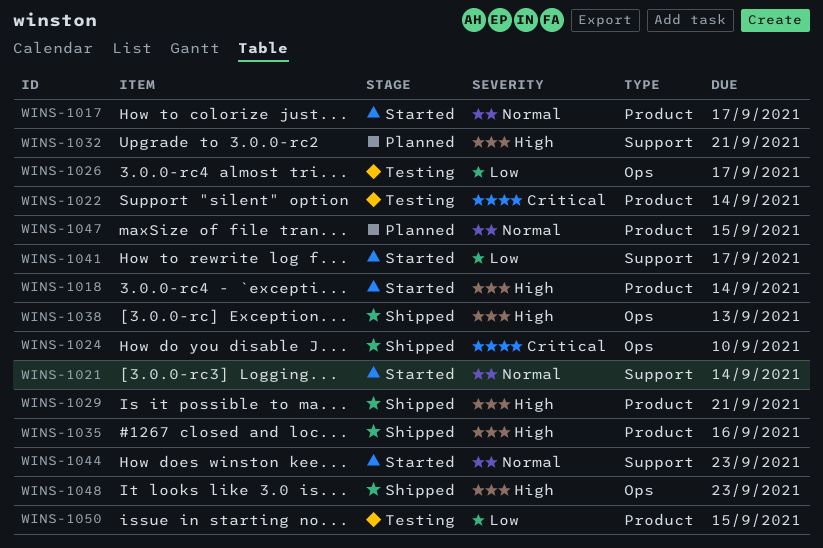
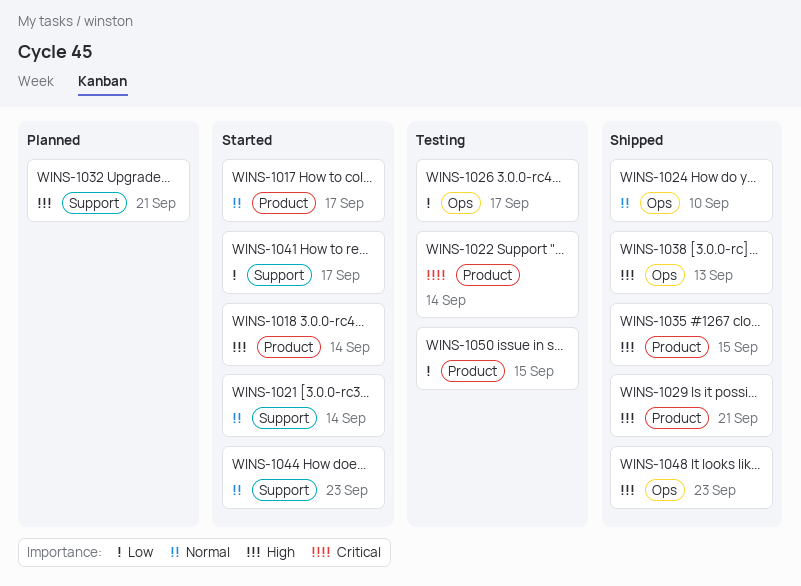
WINS-1024, priority: Critical -> Normal
WINS-1035, due: Sep 16 -> Sep 15
WINS-1047: present -> none

